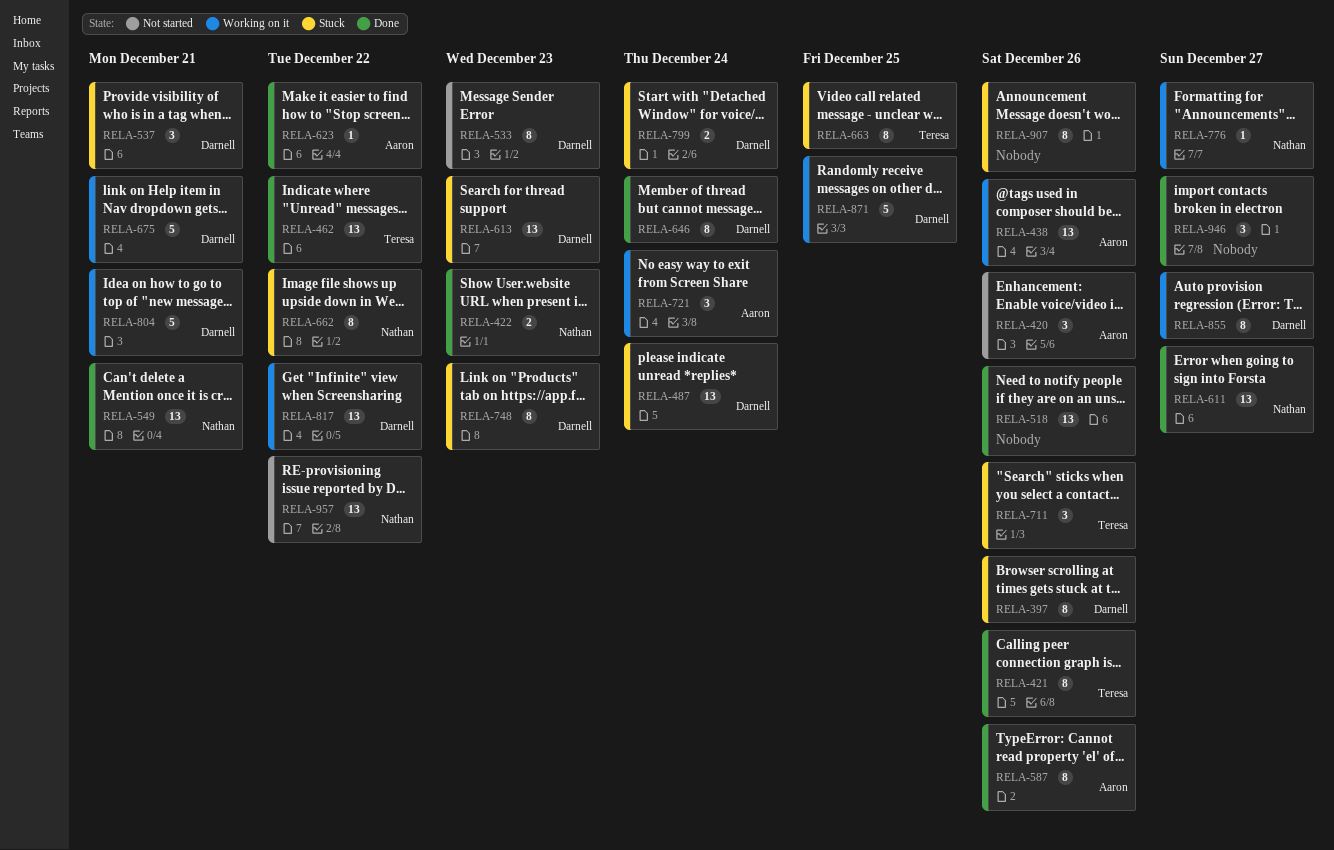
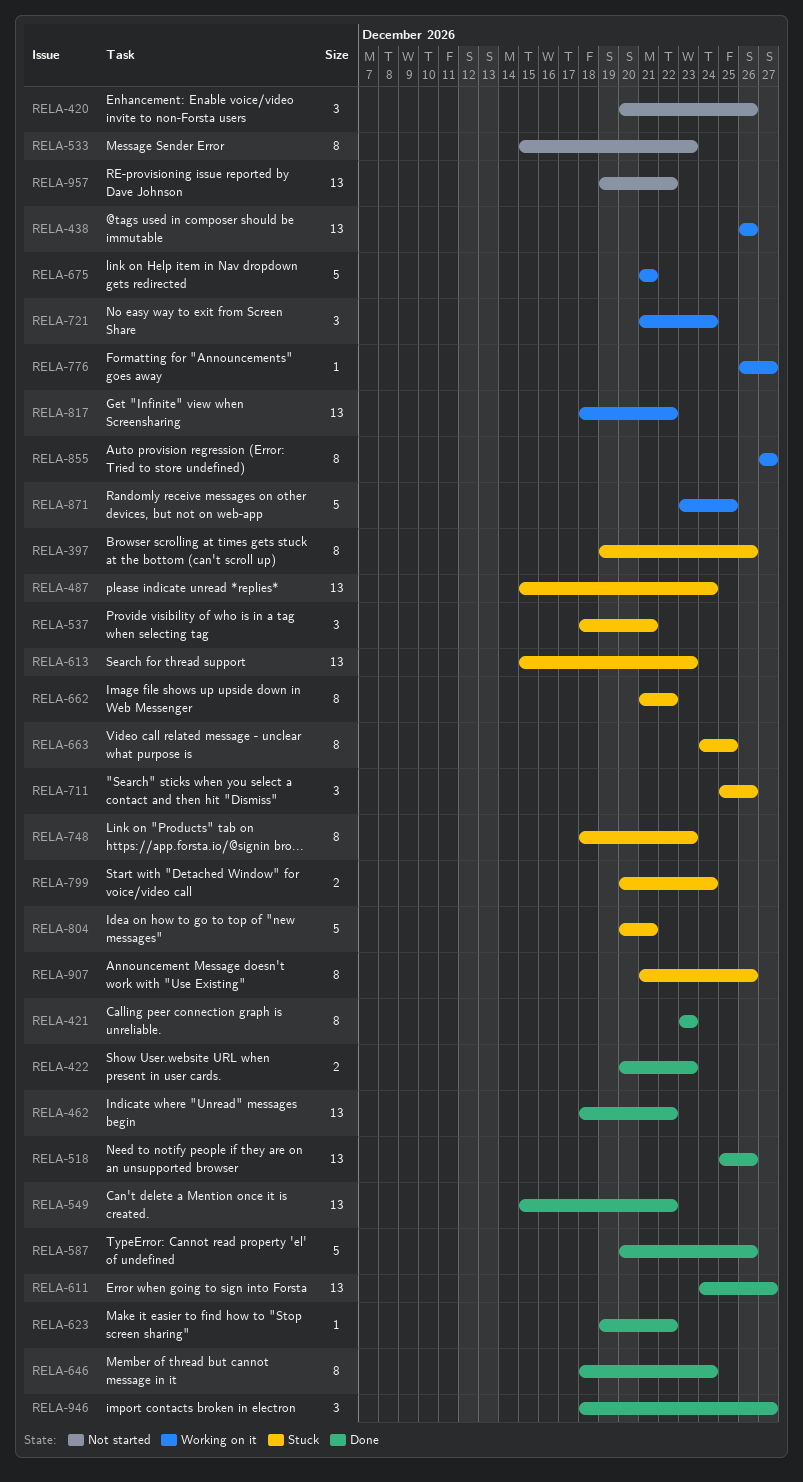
RELA-421, due: Dec 26 -> Dec 23
RELA-549, due: Dec 21 -> Dec 22
RELA-587, estimate: 8 -> 5
RELA-804, status: Working on it -> Stuck

